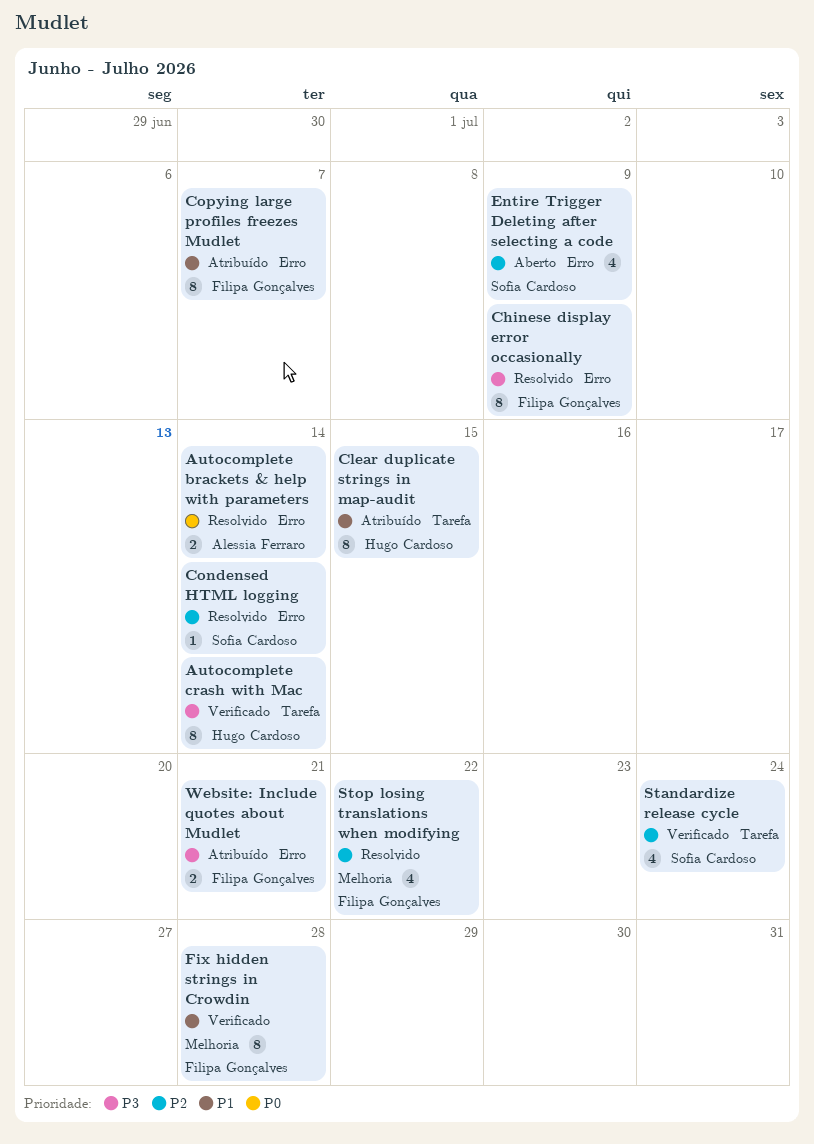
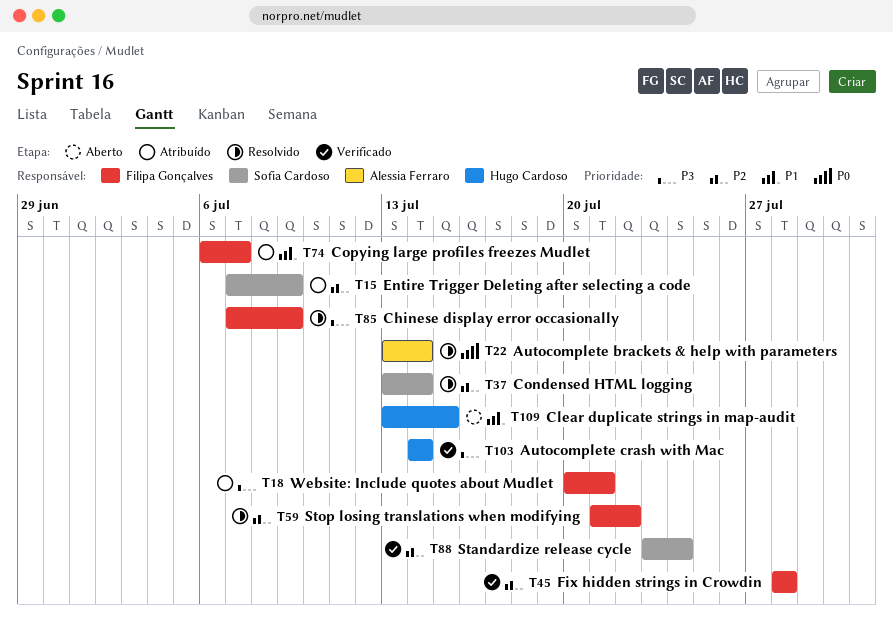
Clear duplicate strings in map-audit, status: Atribuído -> Aberto
Entire Trigger Deleting after selecting a code, status: Aberto -> Atribuído
Fix hidden strings in Crowdin, priority: P1 -> P2

